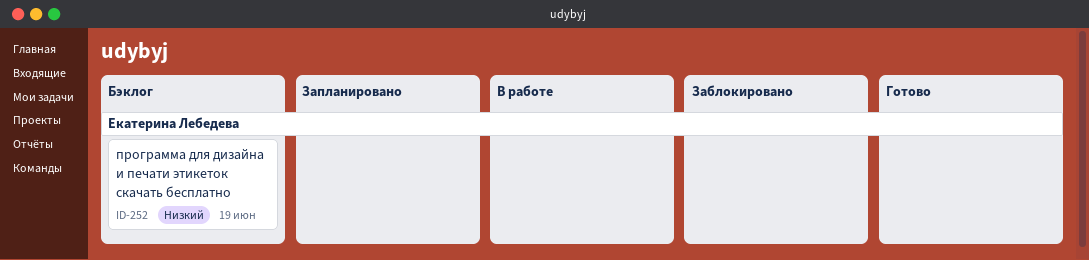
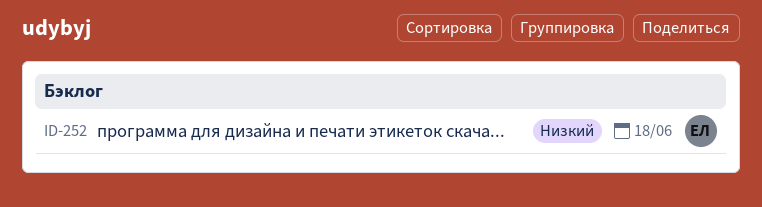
ID-252, due: Jun 19 -> Jun 18

